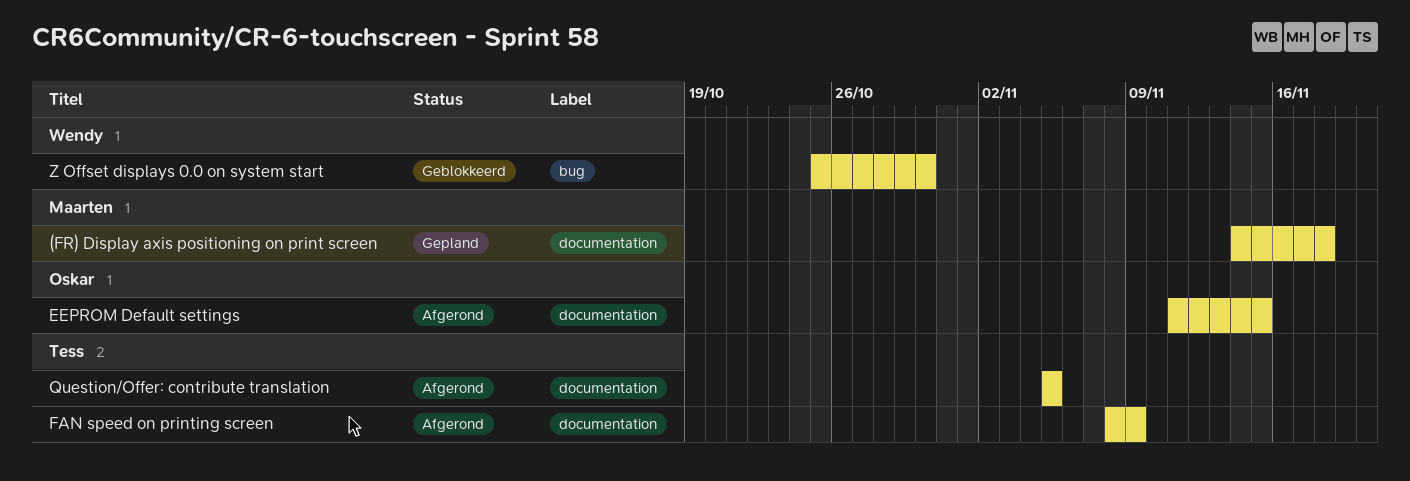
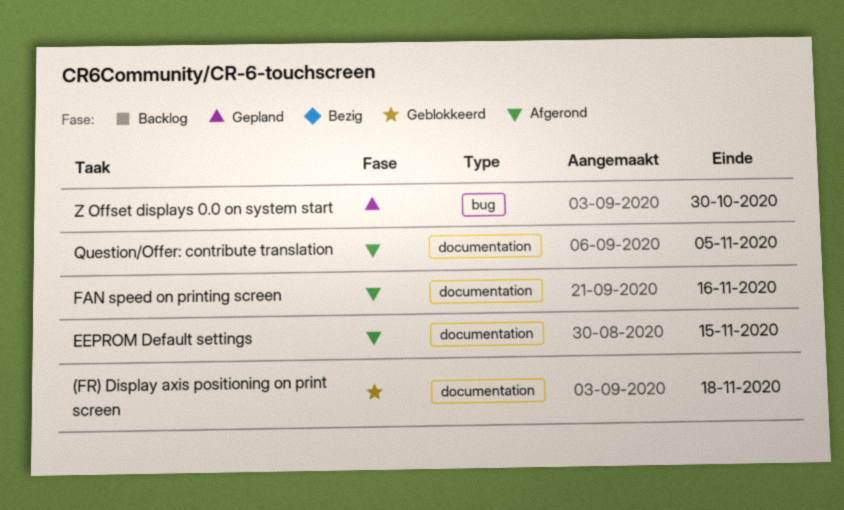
(FR) Display axis positioning on print screen, status: Gepland -> Geblokkeerd
FAN speed on printing screen, due: Nov 9 -> Nov 16
Z Offset displays 0.0 on system start, status: Geblokkeerd -> Gepland

